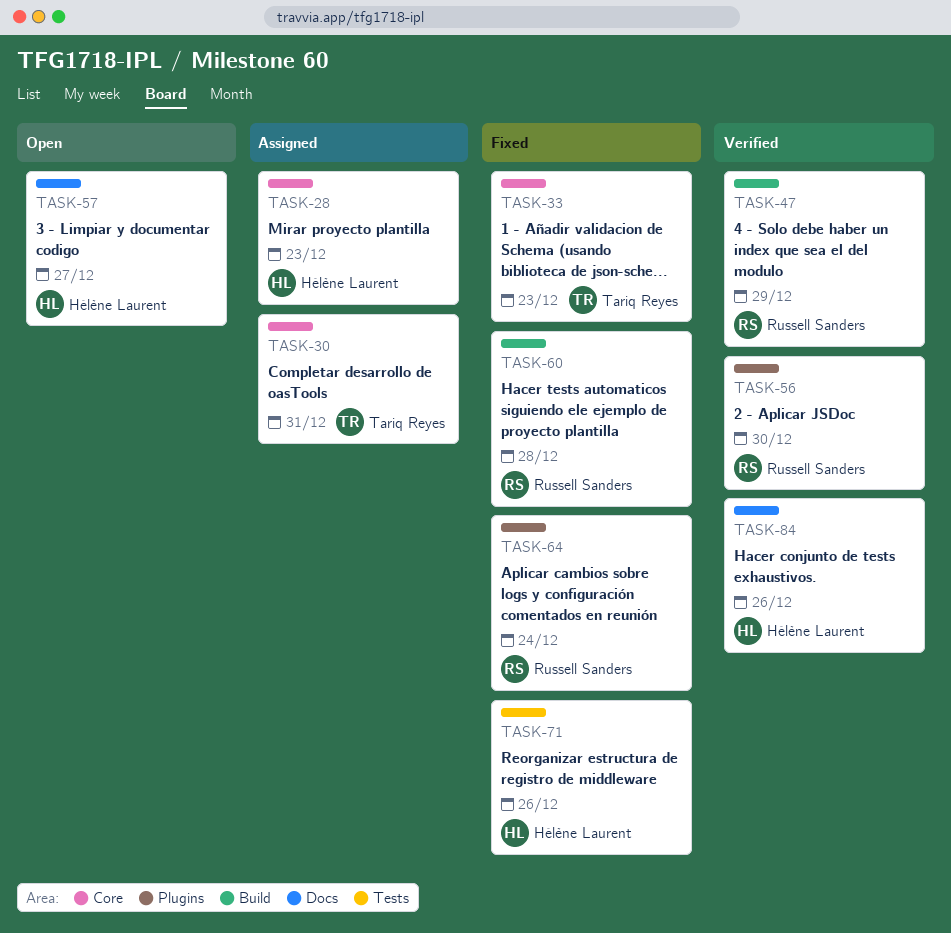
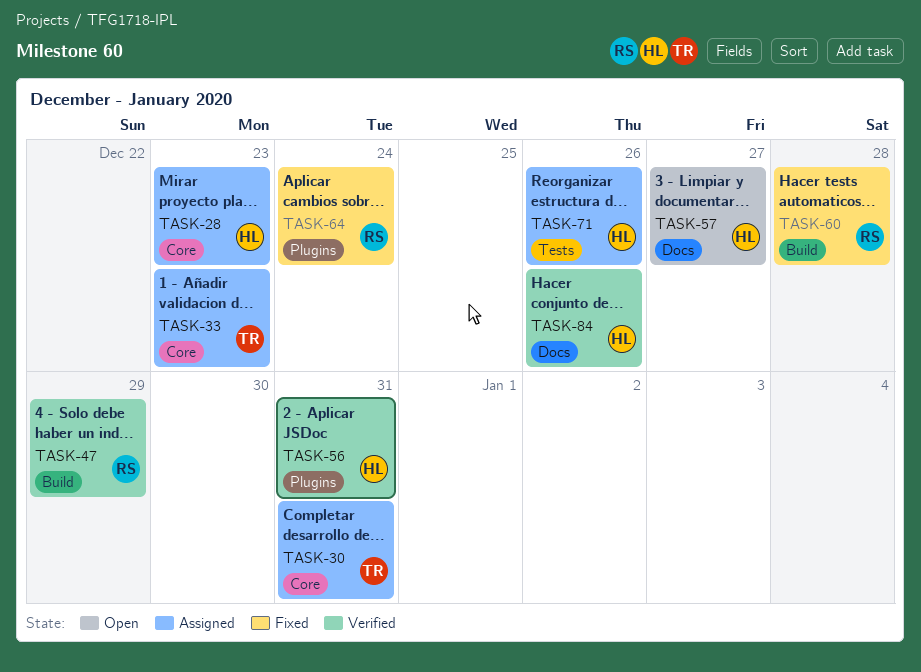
TASK-33, status: Fixed -> Assigned
TASK-56, owner: Russell Sanders -> Hélène Laurent
TASK-56, due: Dec 30 -> Dec 31
TASK-71, status: Fixed -> Assigned

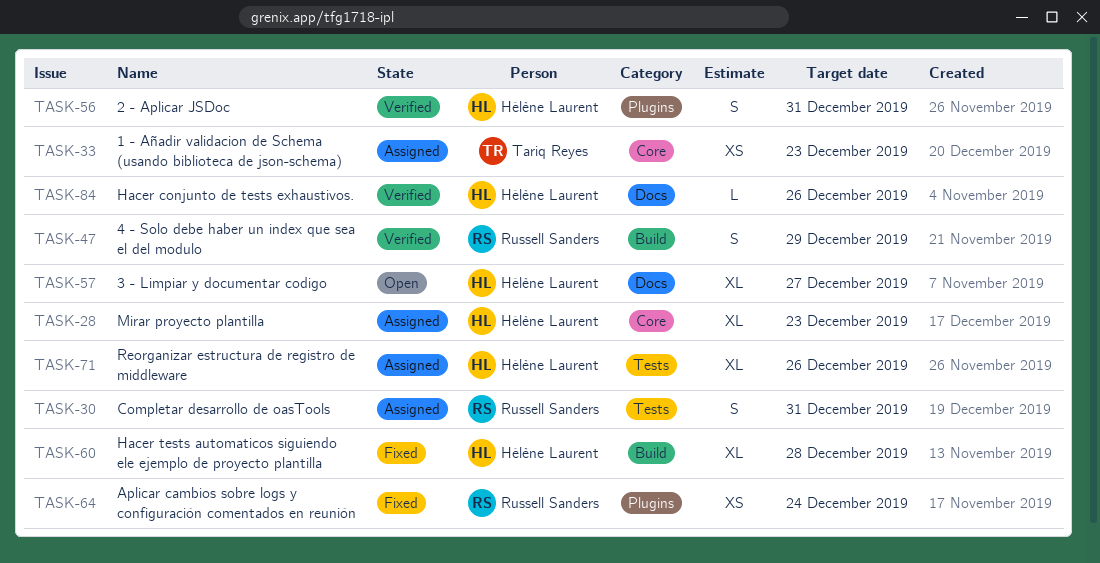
TASK-30, owner: Tariq Reyes -> Russell Sanders
TASK-30, label: Core -> Tests
TASK-60, owner: Russell Sanders -> Hélène Laurent

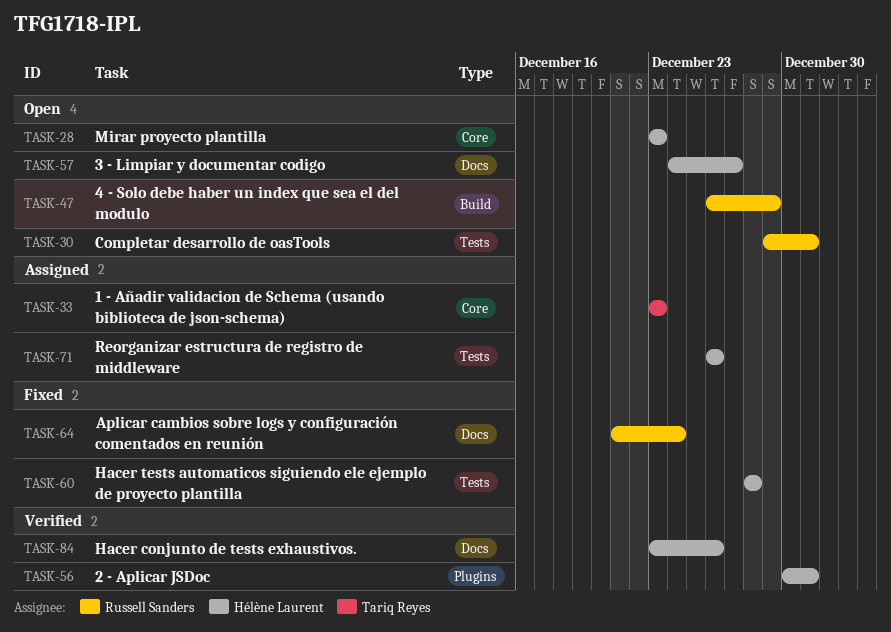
TASK-28, status: Assigned -> Open
TASK-30, status: Assigned -> Open
TASK-47, status: Verified -> Open
TASK-60, label: Build -> Tests
TASK-64, label: Plugins -> Docs

